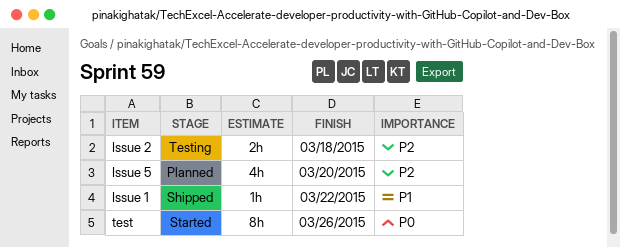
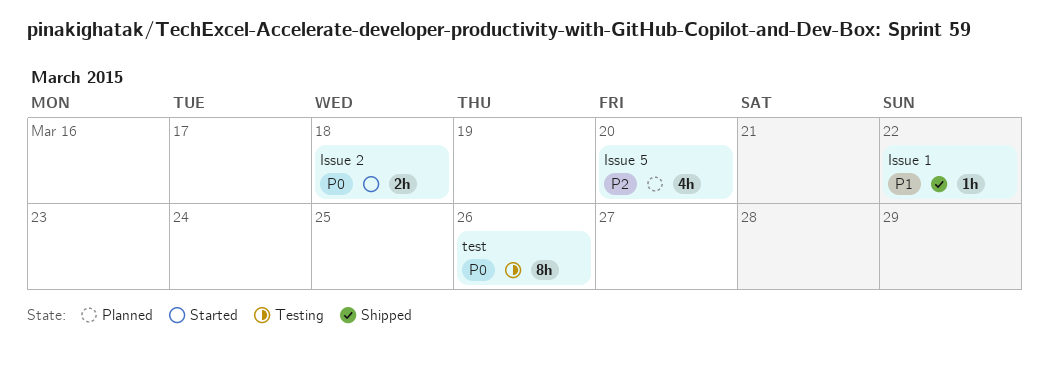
Issue 2, status: Testing -> Started
Issue 2, priority: P2 -> P0
test, status: Started -> Testing

